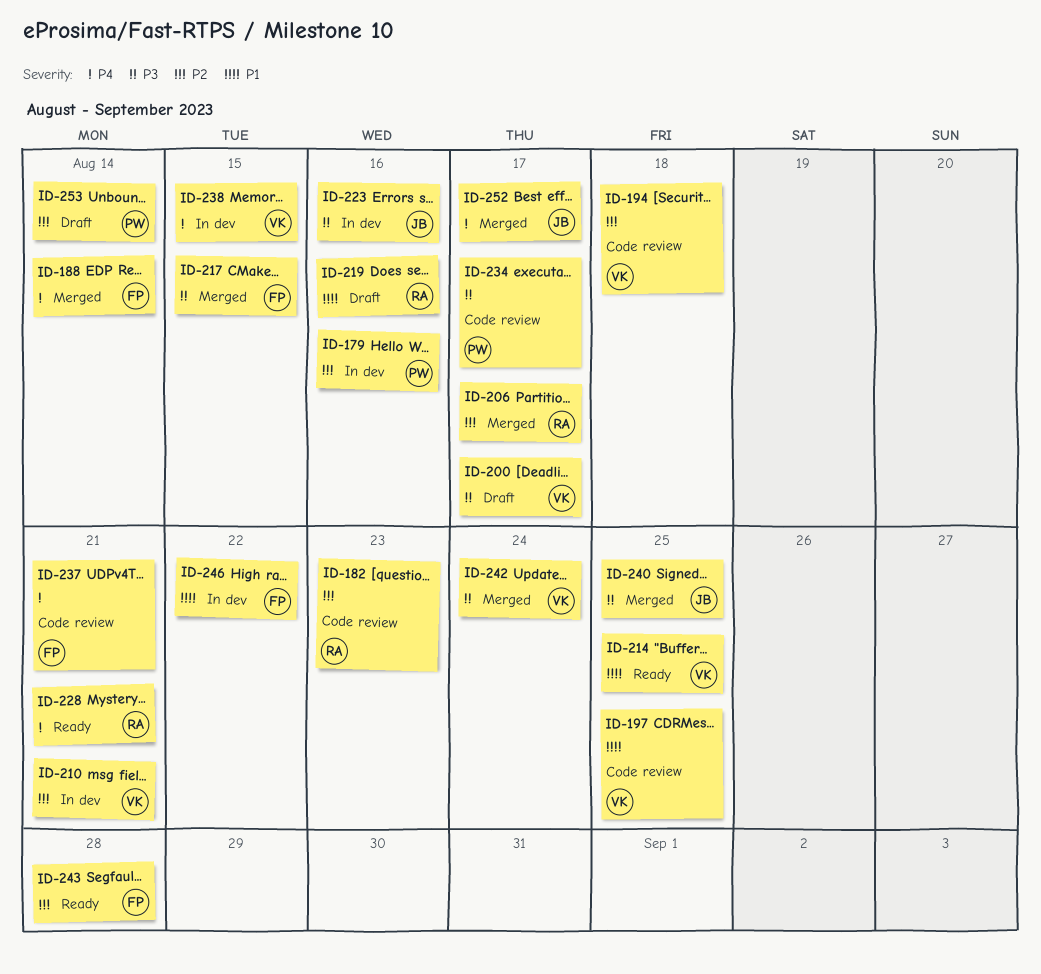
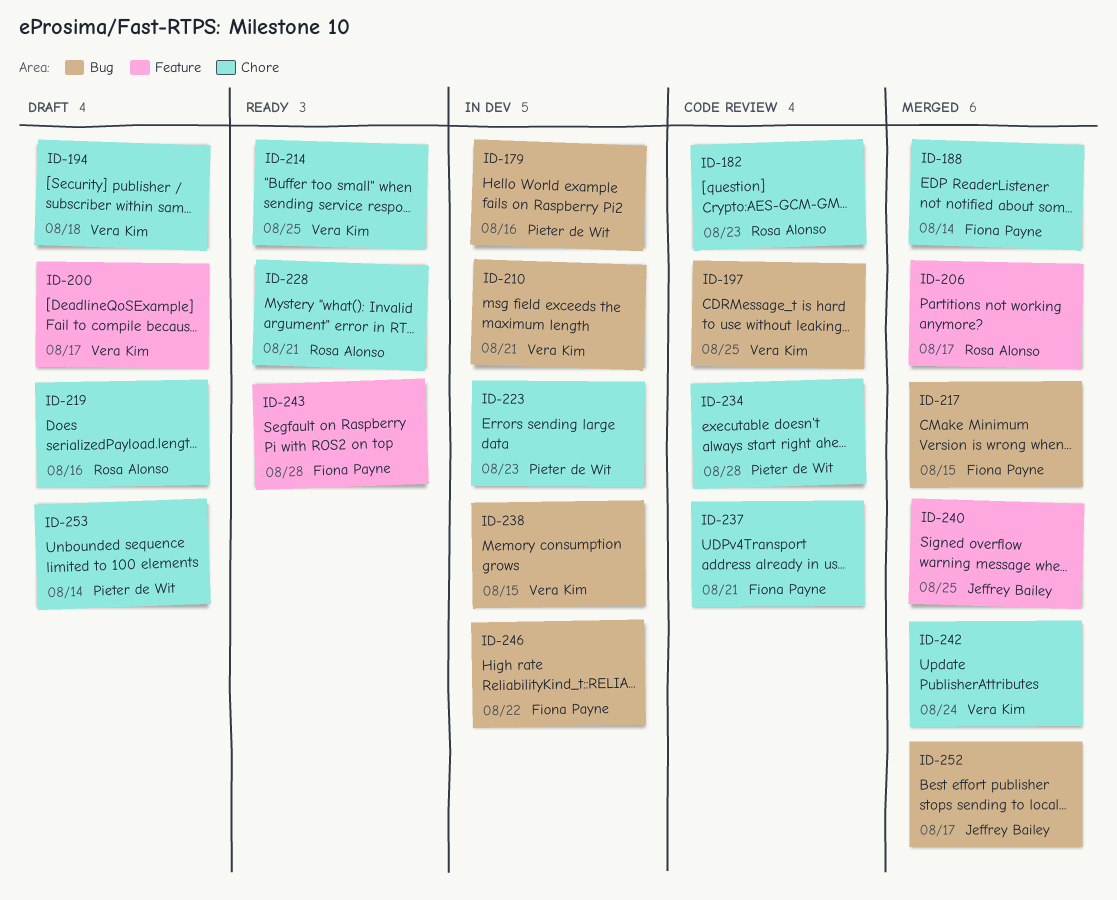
ID-194, status: Code review -> Draft
ID-223, owner: Jeffrey Bailey -> Pieter de Wit
ID-223, due: Aug 16 -> Aug 23
ID-234, due: Aug 17 -> Aug 28

